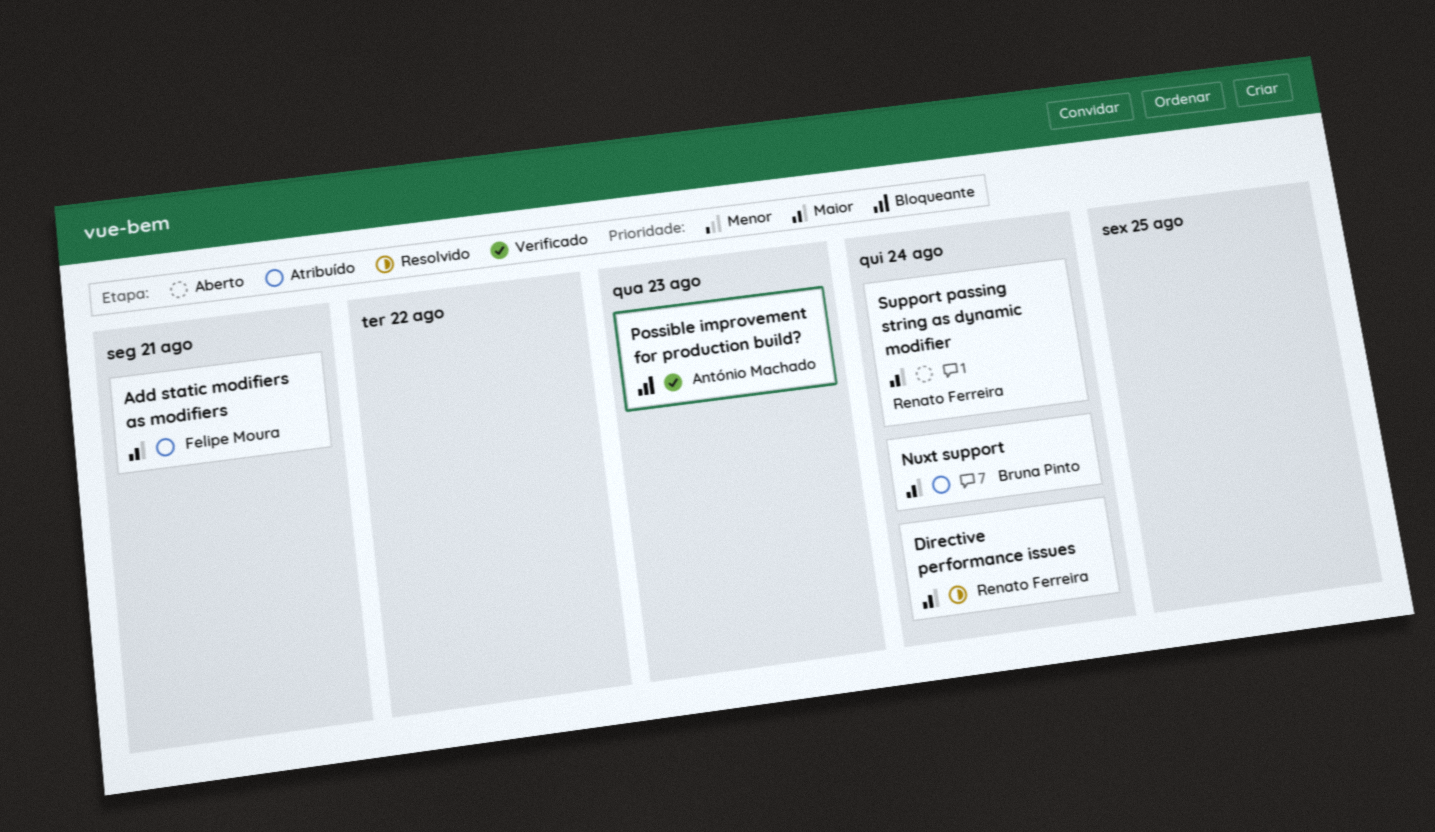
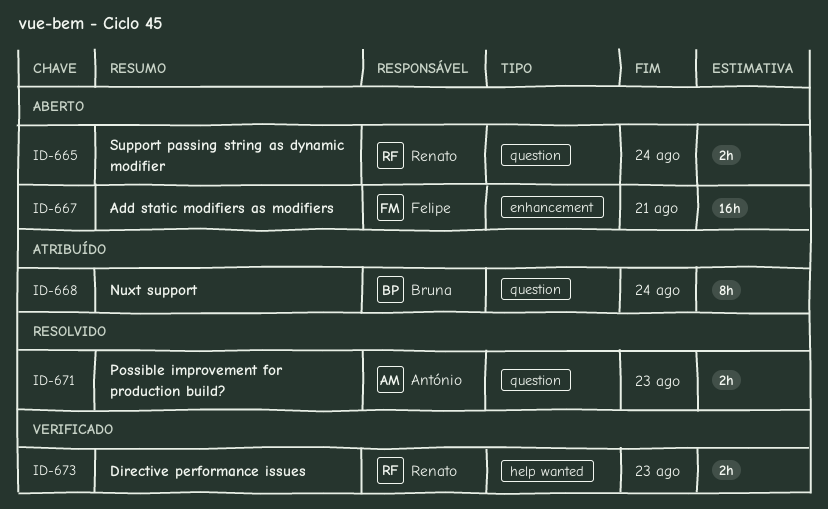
Add static modifiers as modifiers, status: Atribuído -> Aberto
Directive performance issues, status: Resolvido -> Verificado
Directive performance issues, due: Aug 24 -> Aug 23
Possible improvement for production build?, status: Verificado -> Resolvido

